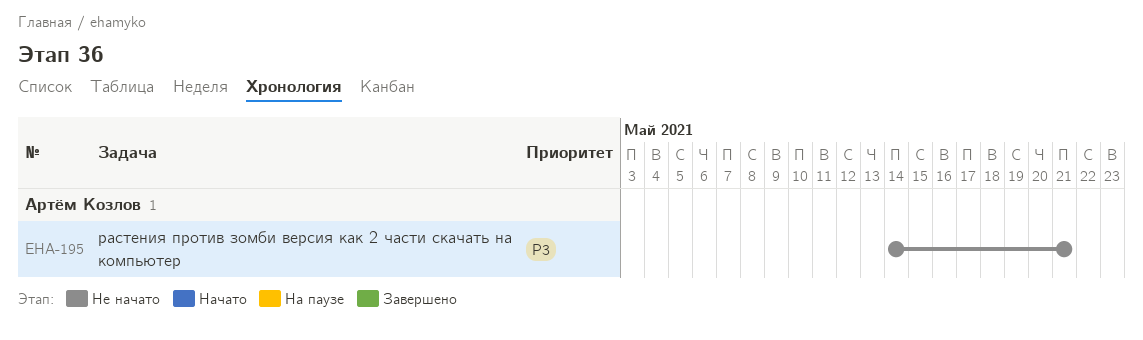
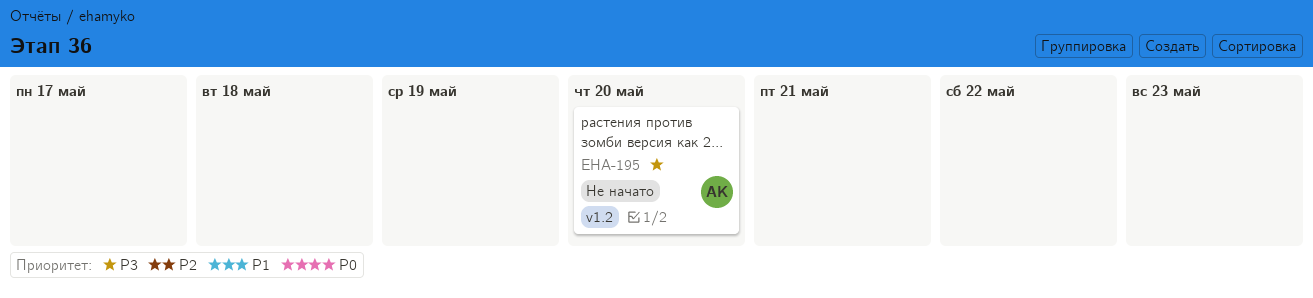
EHA-195, due: May 21 -> May 20

